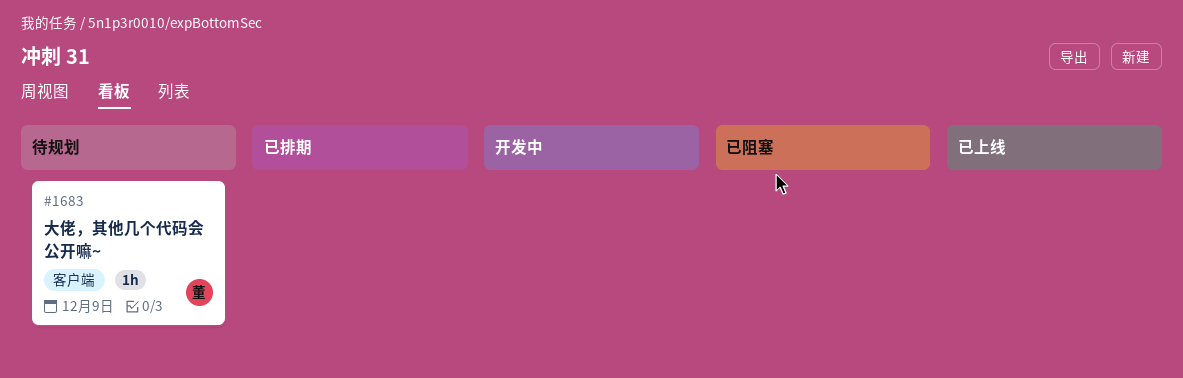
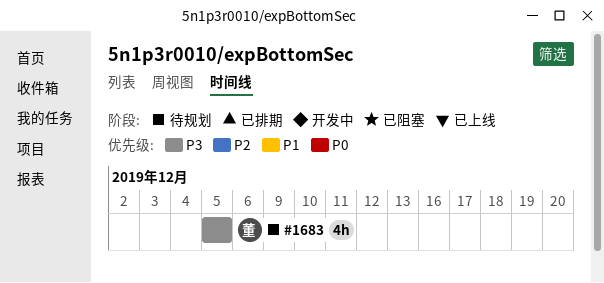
#1683, estimate: 1h -> 4h
#1683, due: Dec 9 -> Dec 5

